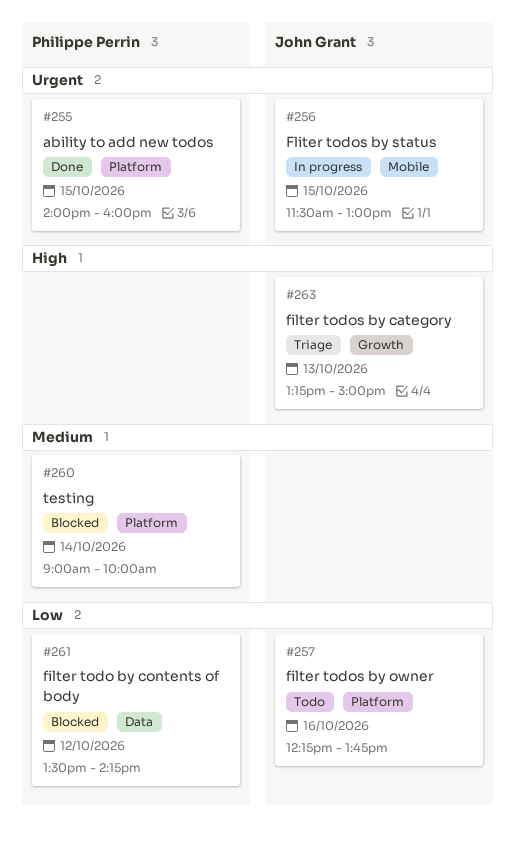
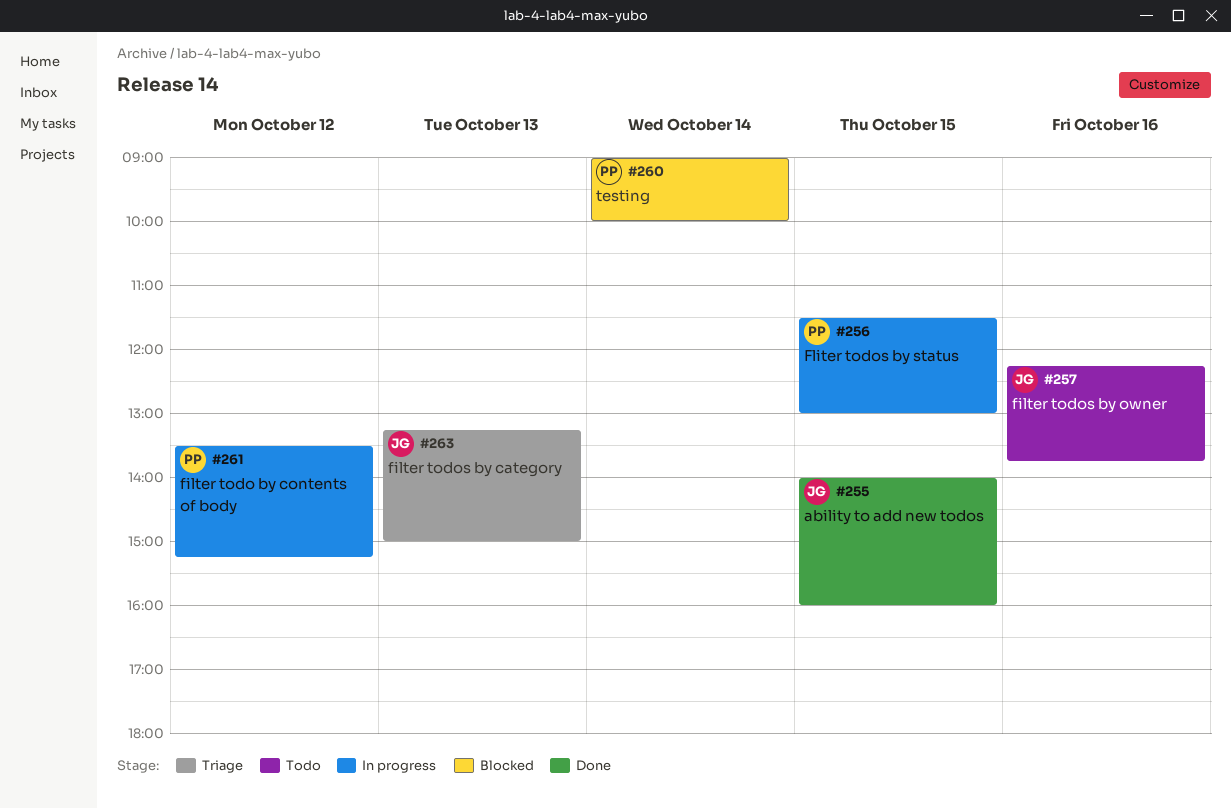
#255, owner: Philippe Perrin -> John Grant
#256, owner: John Grant -> Philippe Perrin
#261, status: Blocked -> In progress
#261, ends: 14:15 -> 15:15

